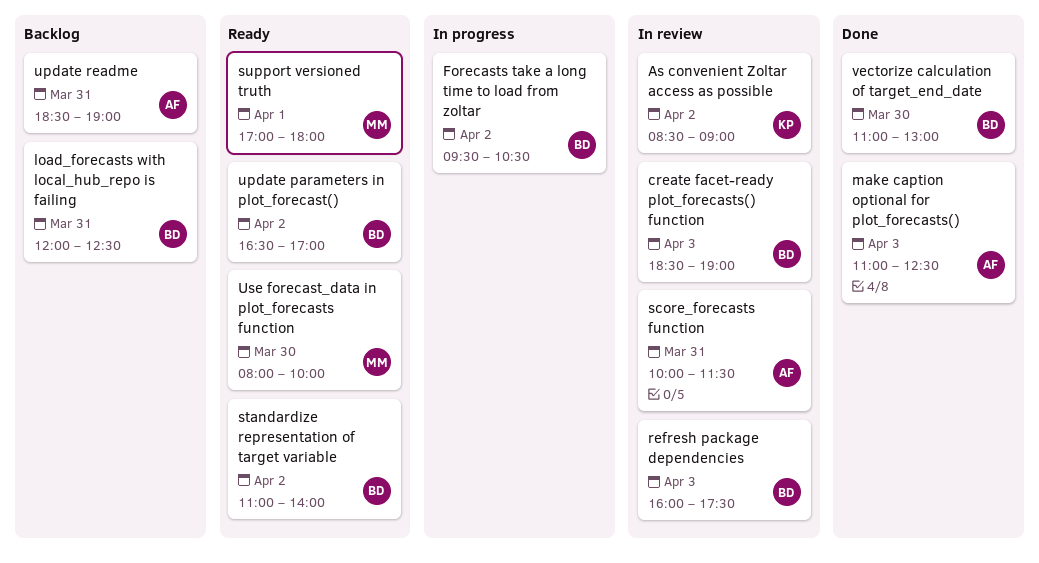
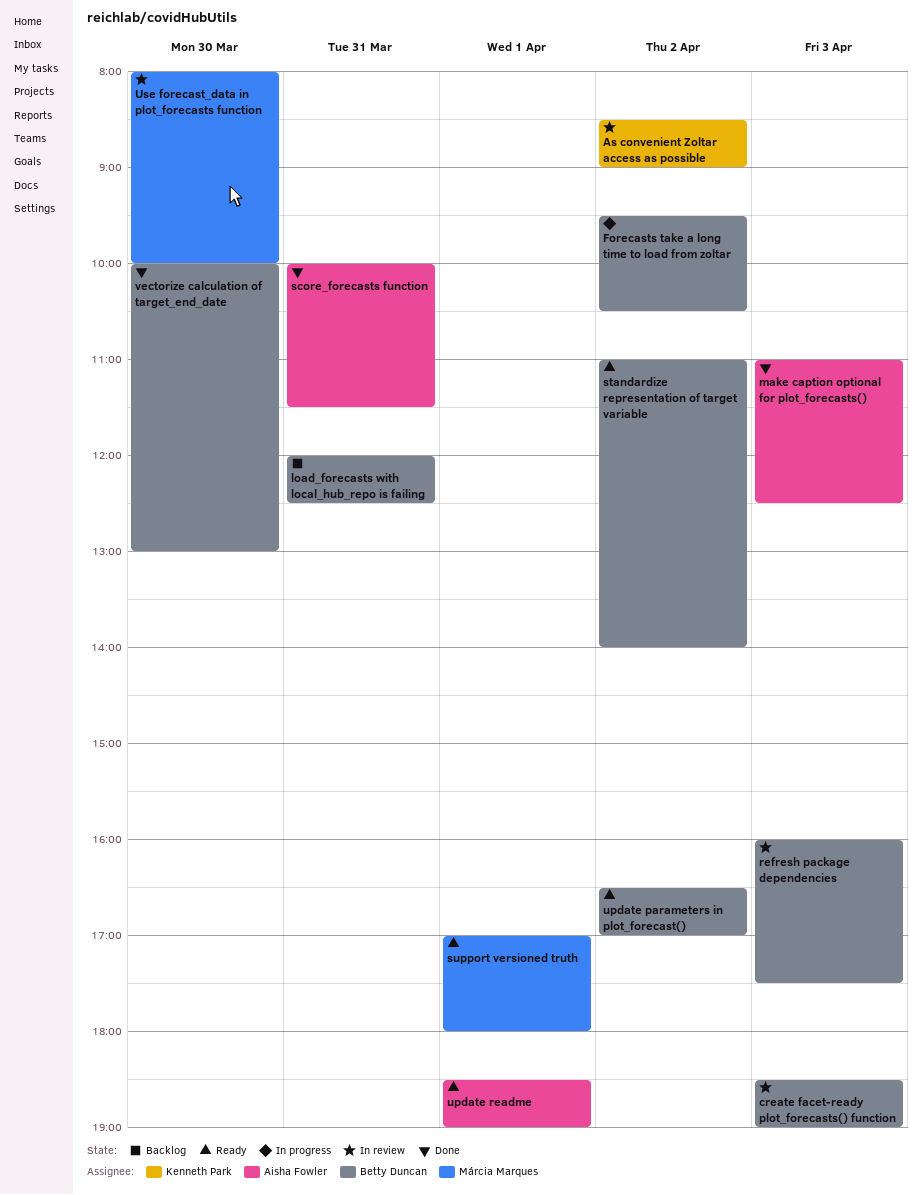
score_forecasts function, status: In review -> Done
update readme, status: Backlog -> Ready
update readme, day: Mar 31 -> Apr 1
Use forecast_data in plot_forecasts function, status: Ready -> In review
vectorize calculation of target_end_date, begins: 11:00 -> 10:00

